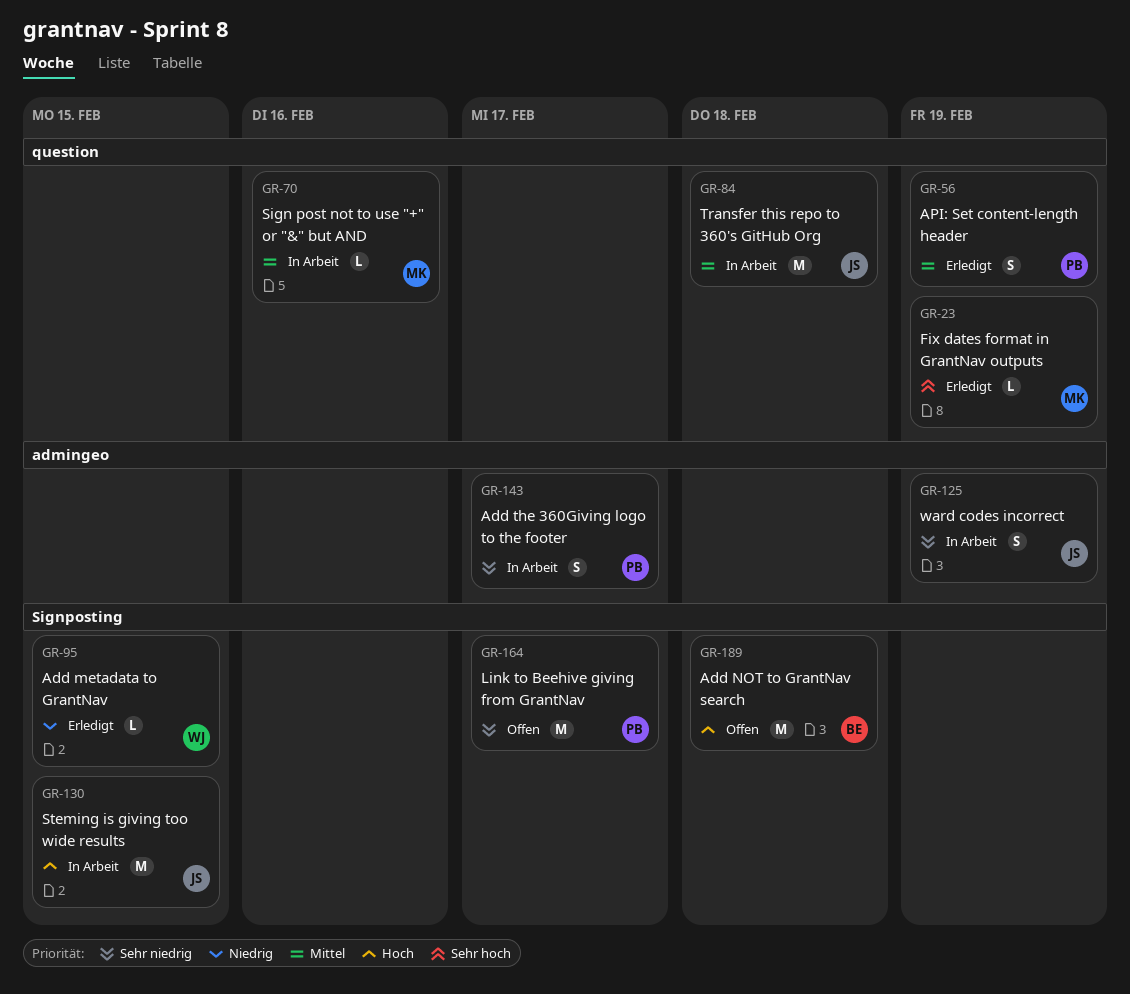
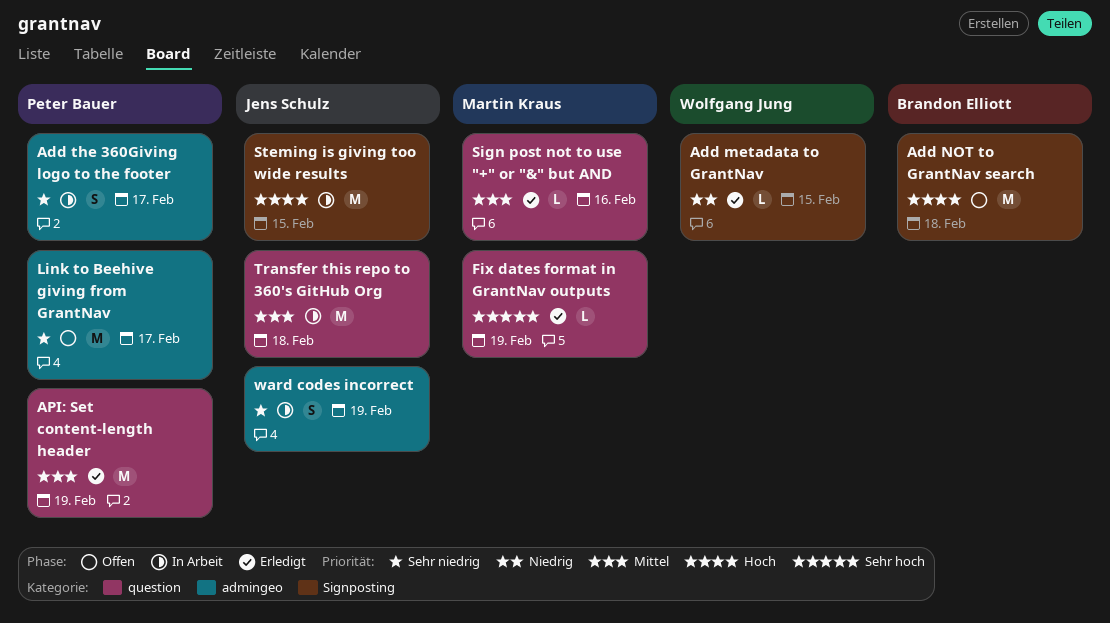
API: Set content-length header, estimate: S -> M
Link to Beehive giving from GrantNav, label: Signposting -> admingeo
Sign post not to use "+" or "&" but AND, status: In Arbeit -> Erledigt

